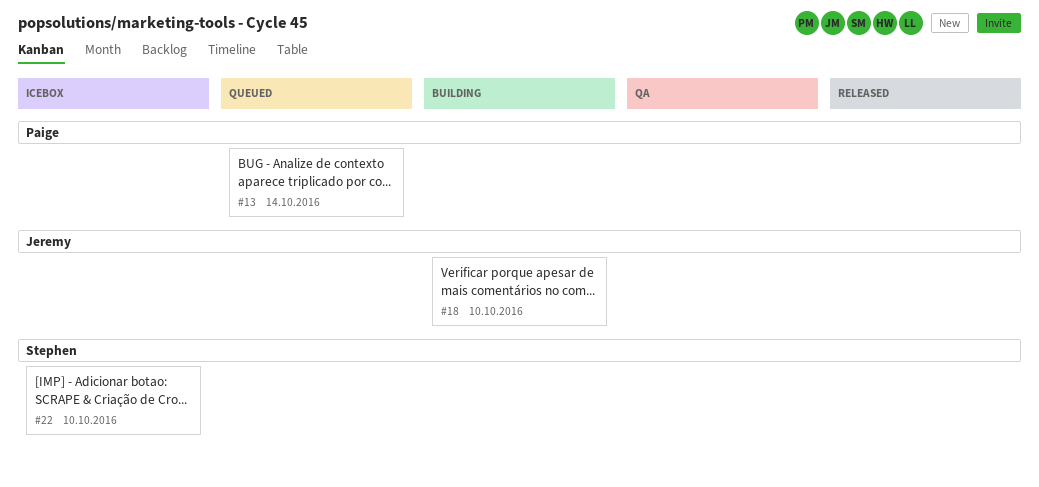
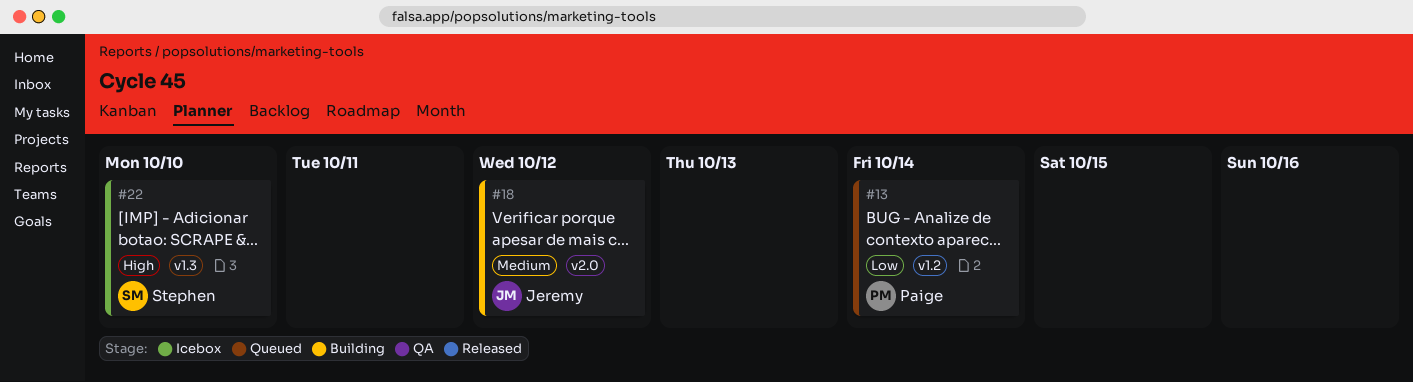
#18, due: Oct 10 -> Oct 12

